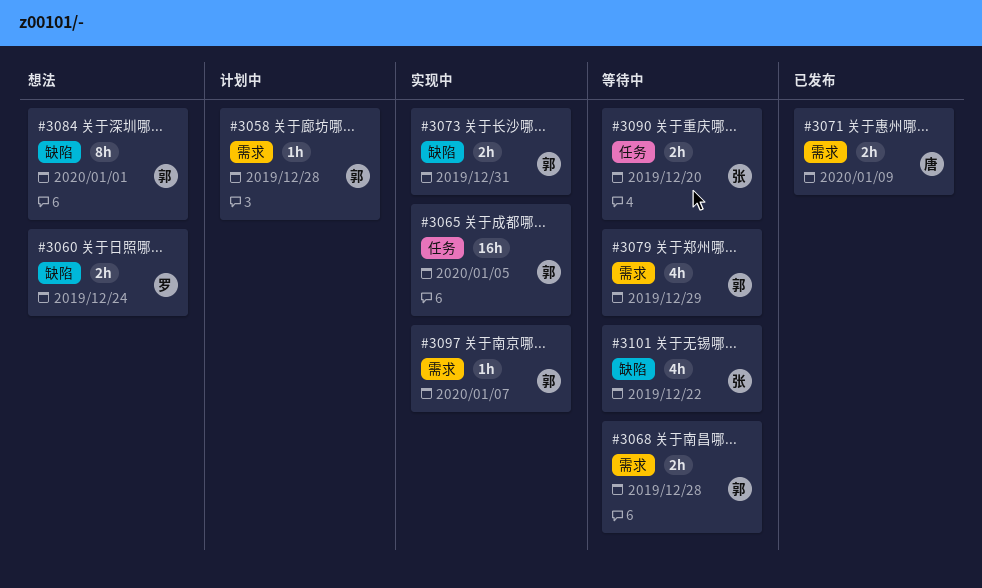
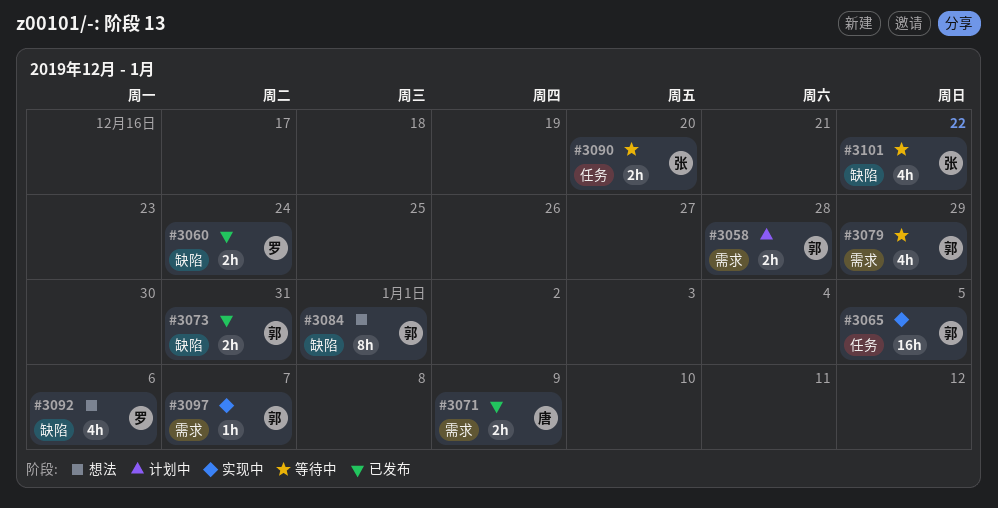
#3058, estimate: 1h -> 2h
#3060, status: 想法 -> 已发布
#3068: present -> none
#3073, status: 实现中 -> 已发布
#3092: none -> present

